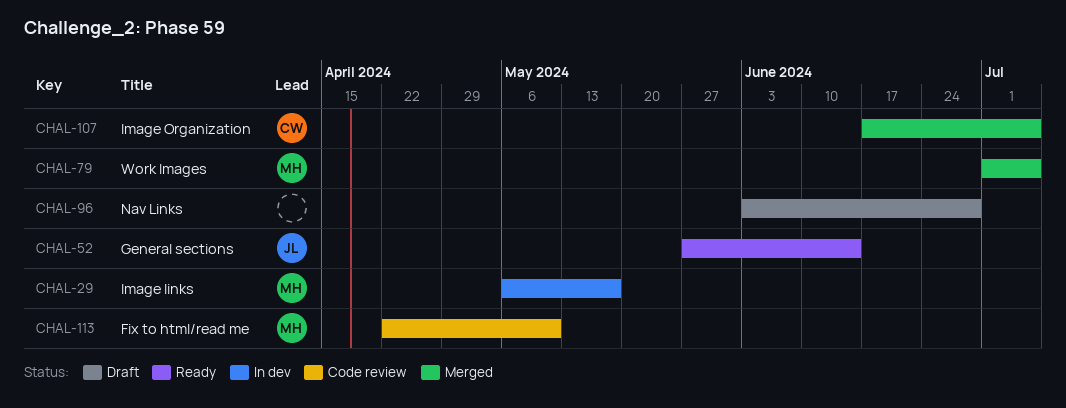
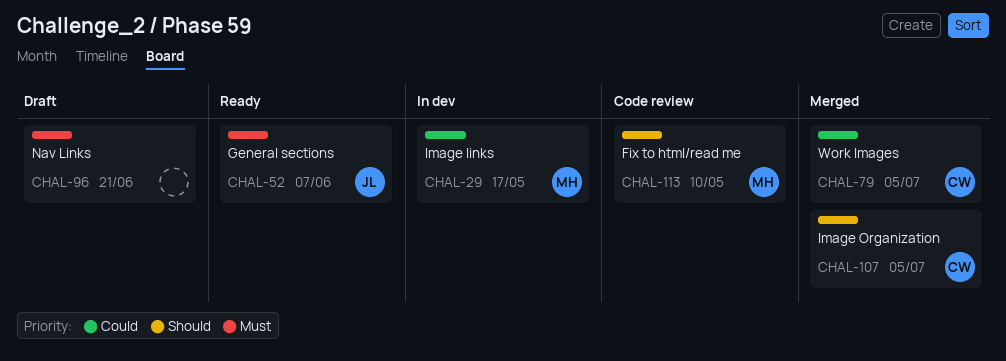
CHAL-52, due: Jun 14 -> Jun 7
CHAL-79, owner: MH -> CW
CHAL-96, due: Jun 28 -> Jun 21

